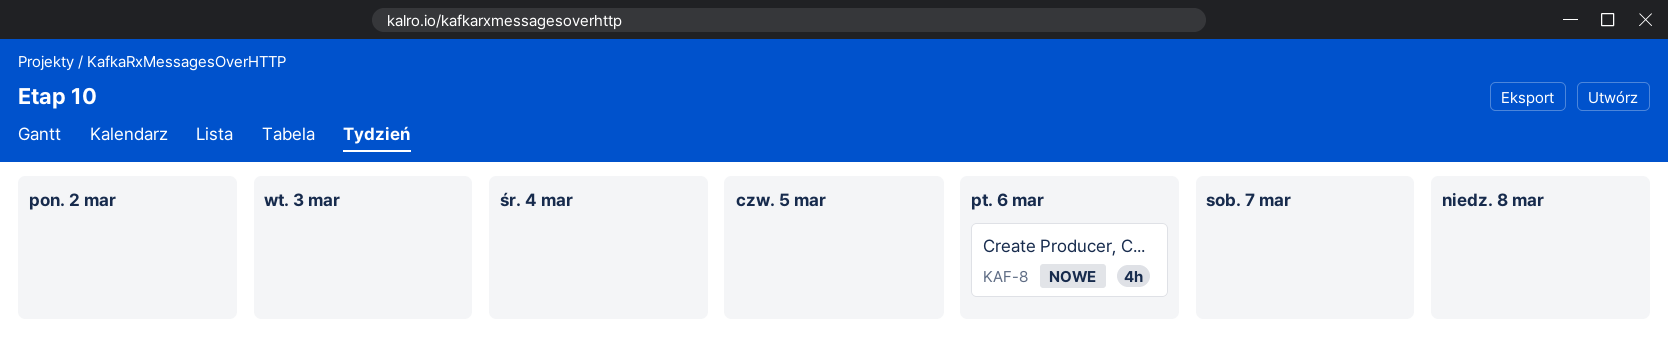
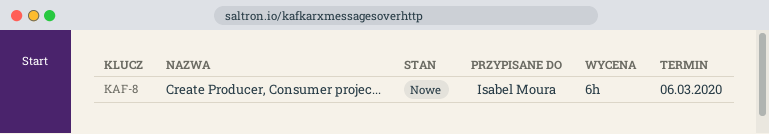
KAF-8, estimate: 4h -> 6h

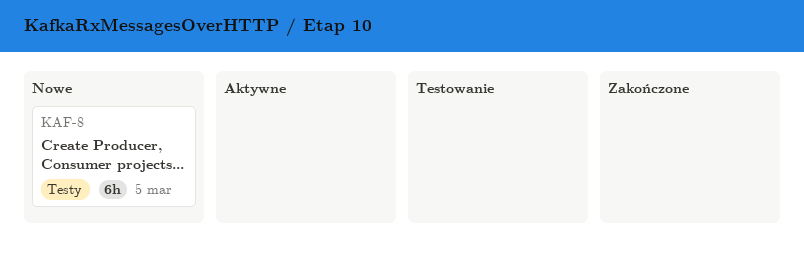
KAF-8, due: Mar 6 -> Mar 5

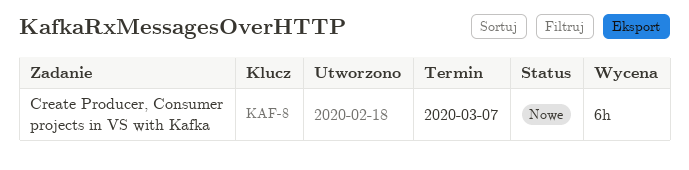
KAF-8, due: Mar 5 -> Mar 7

